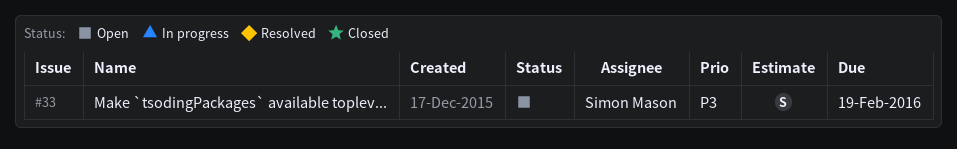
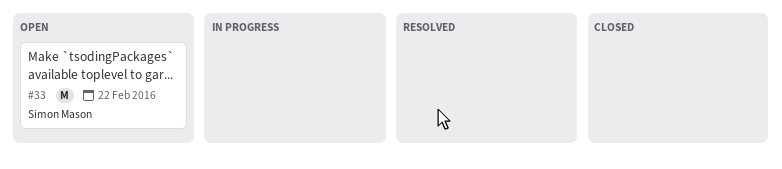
#33, estimate: S -> M
#33, due: Feb 19 -> Feb 22

